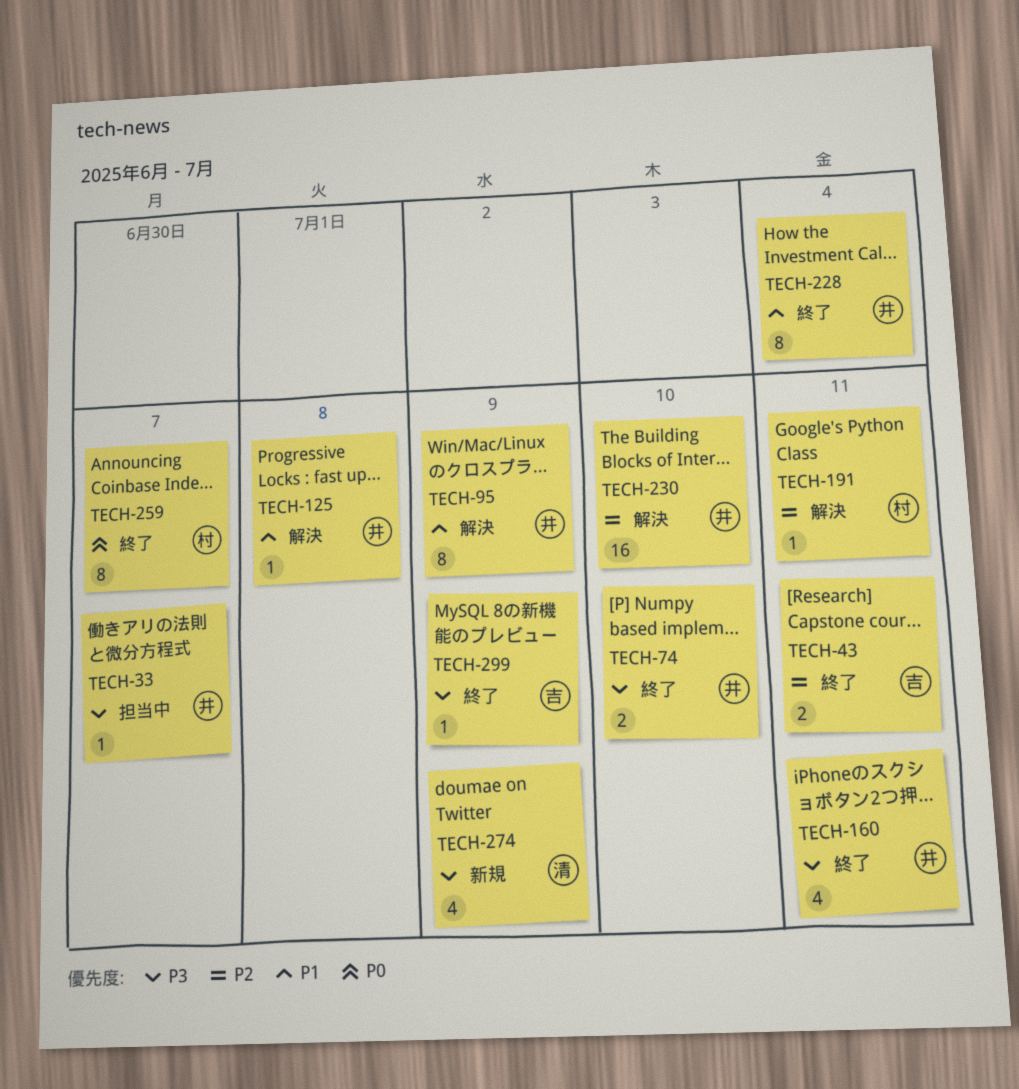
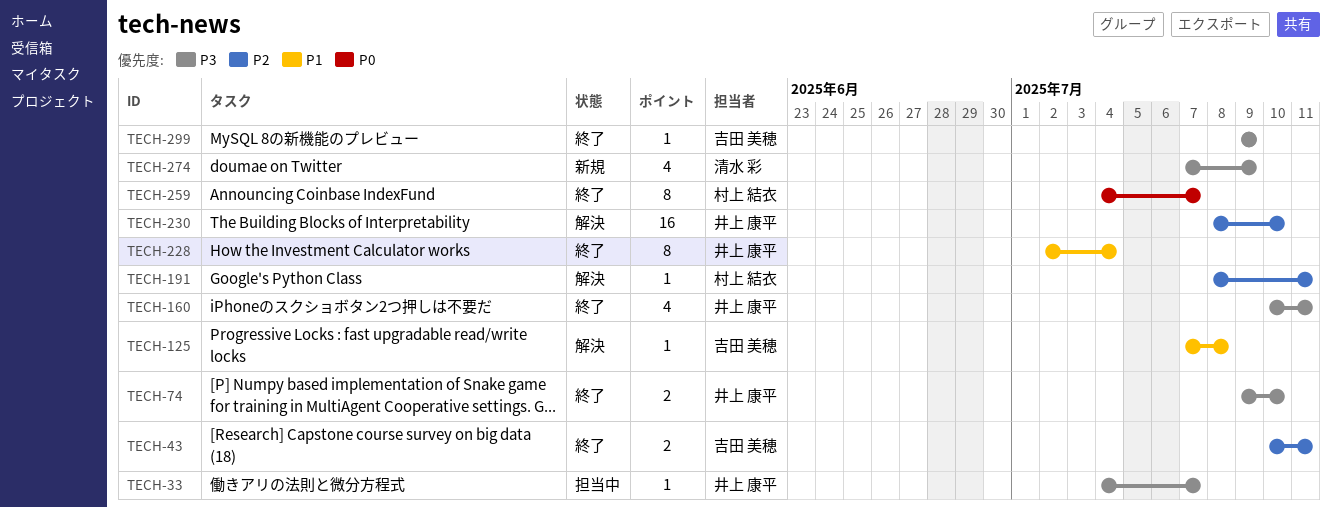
TECH-95: present -> none
TECH-125, owner: 井上 康平 -> 吉田 美穂

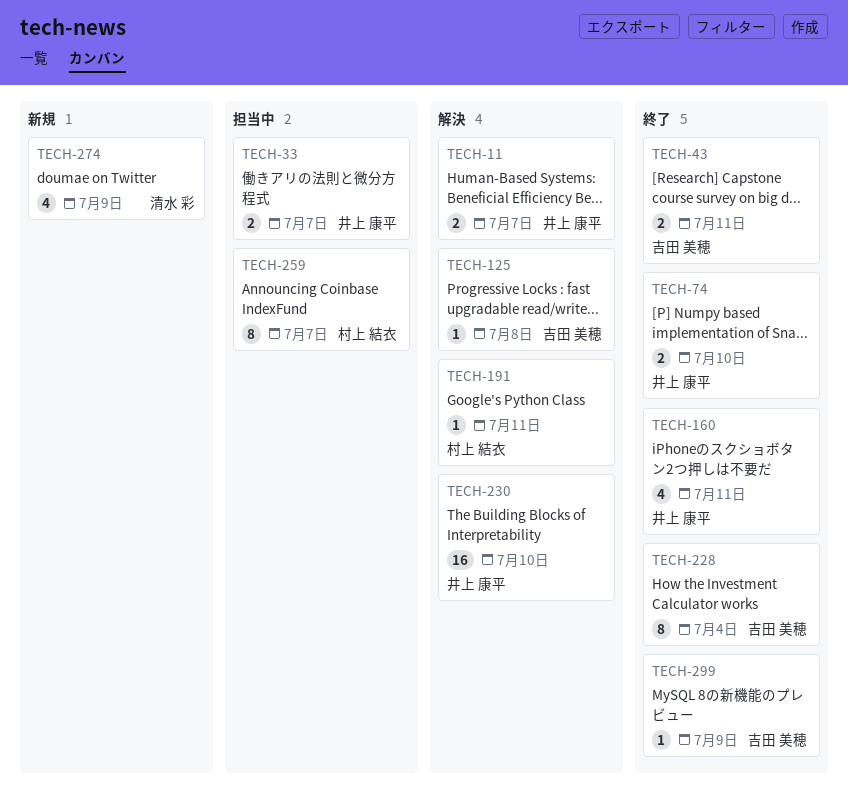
TECH-11: none -> present
TECH-33, estimate: 1 -> 2
TECH-228, owner: 井上 康平 -> 吉田 美穂
TECH-259, status: 終了 -> 担当中

